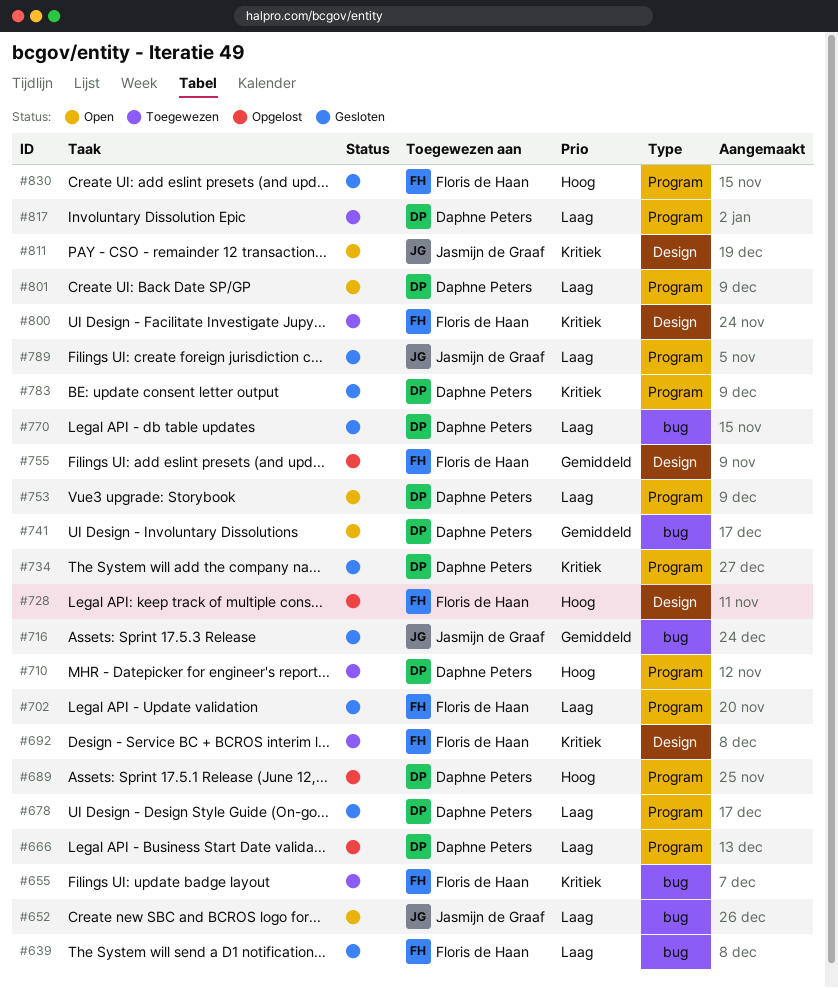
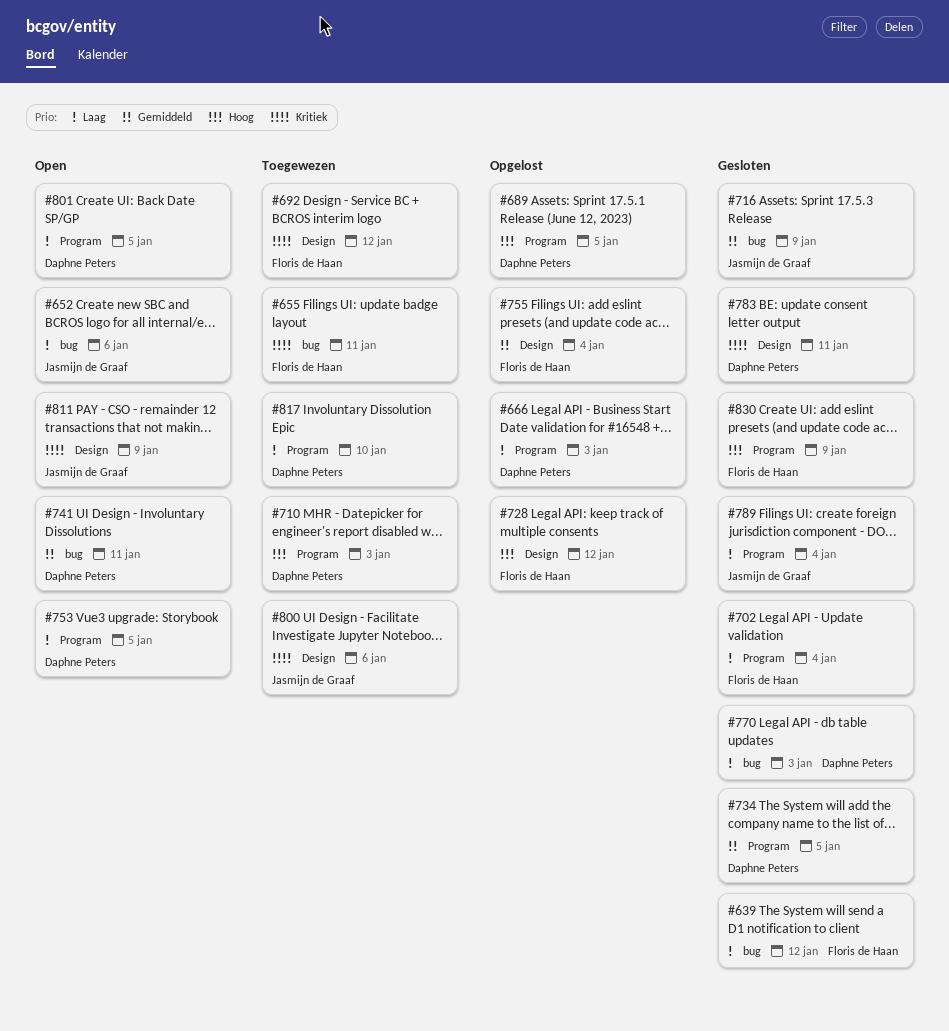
#678: present -> none
#734, priority: Kritiek -> Gemiddeld
#783, label: Program -> Design
#800, owner: Floris de Haan -> Jasmijn de Graaf

